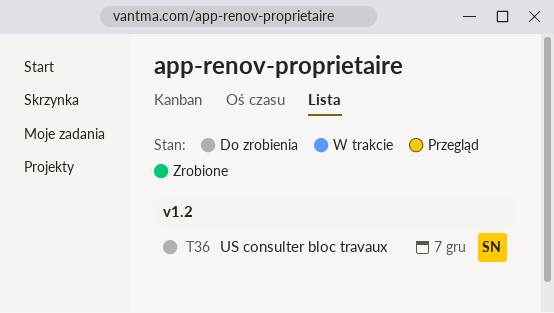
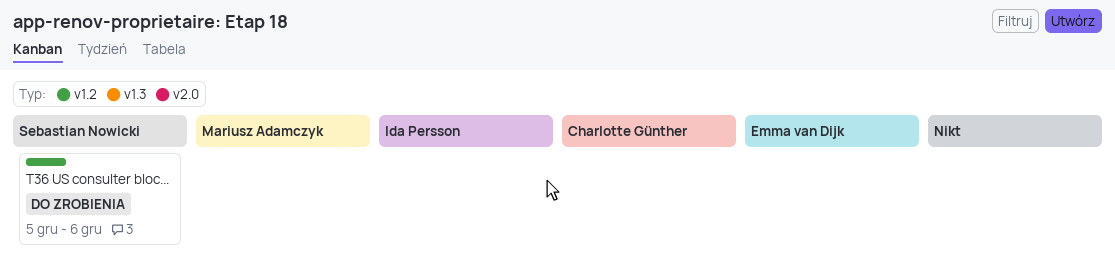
T36, due: Dec 7 -> Dec 6

